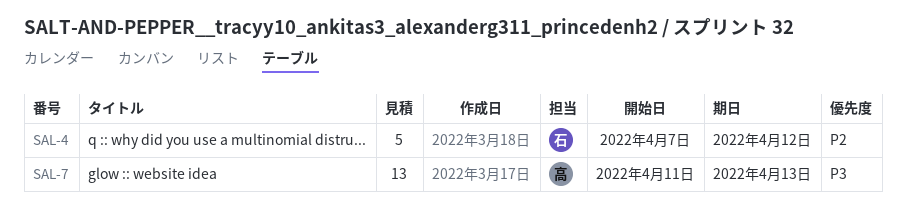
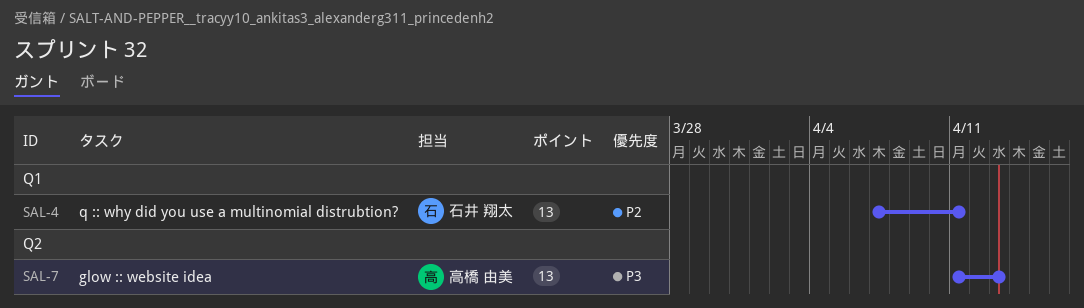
SAL-4, estimate: 5 -> 13
SAL-4, due: Apr 12 -> Apr 11

